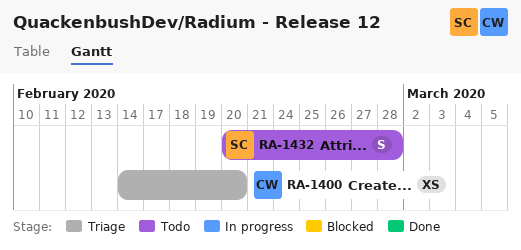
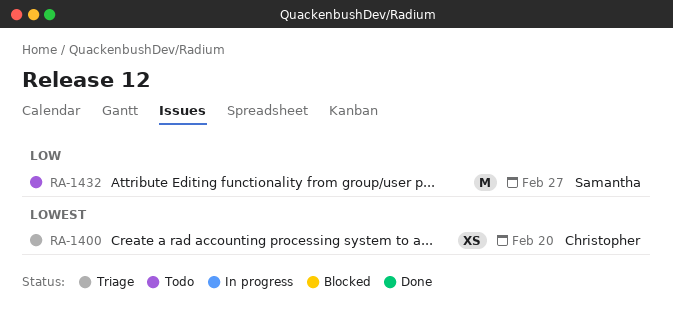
RA-1432, estimate: S -> M
RA-1432, due: Feb 28 -> Feb 27

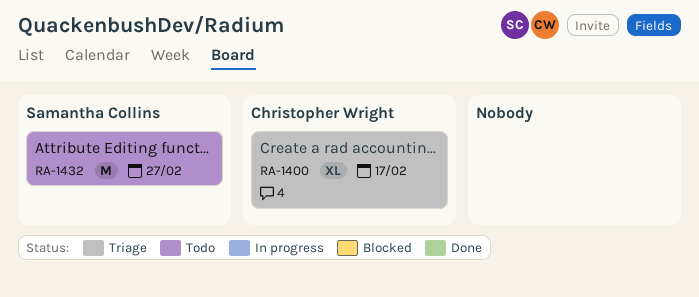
RA-1400, estimate: XS -> XL
RA-1400, due: Feb 20 -> Feb 17

